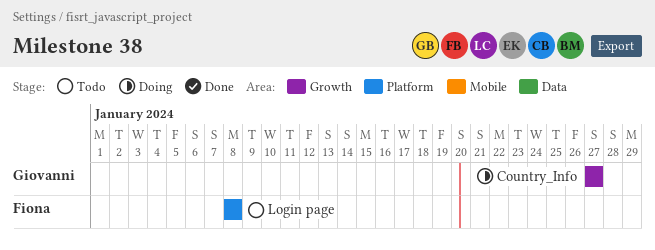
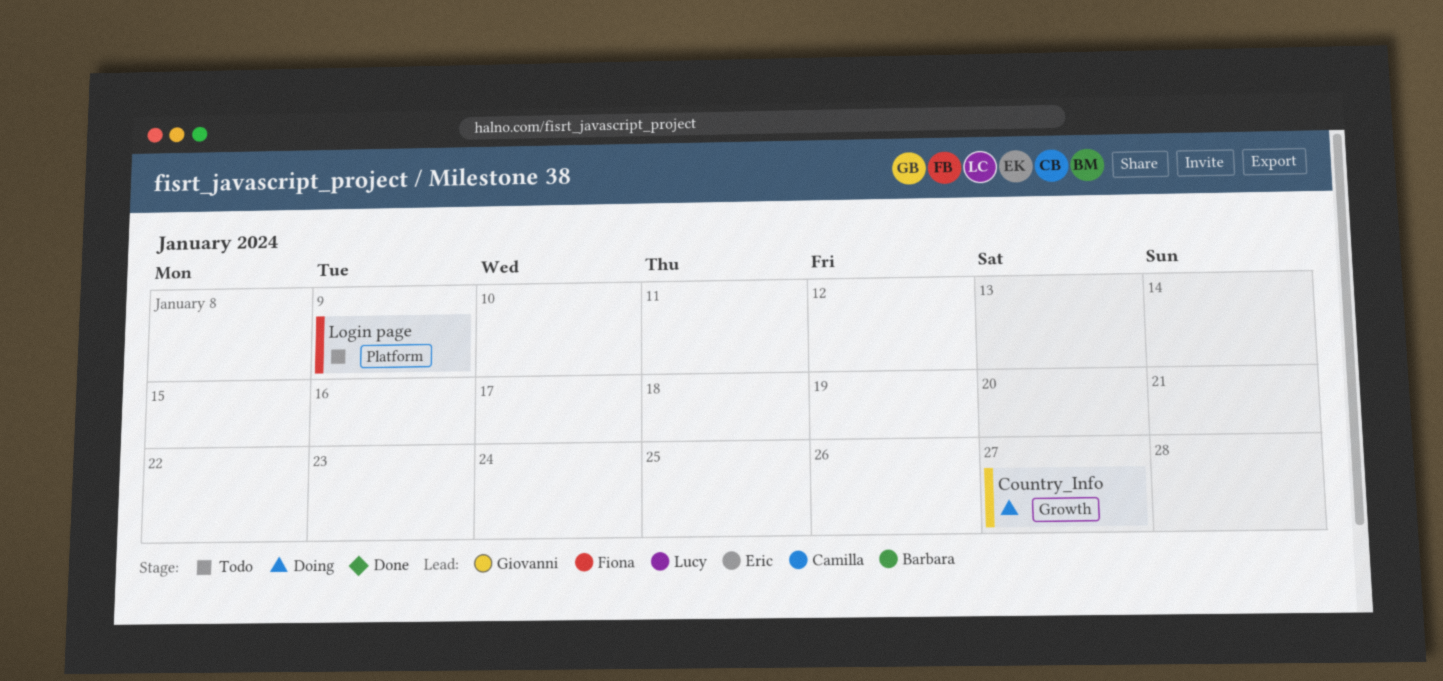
Login page, due: Jan 8 -> Jan 9

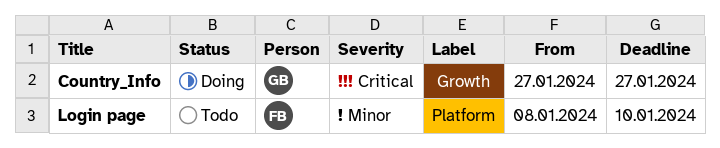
Login page, due: Jan 9 -> Jan 10

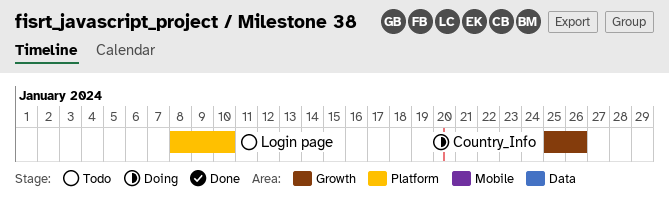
Country_Info, start: Jan 27 -> Jan 25
Country_Info, due: Jan 27 -> Jan 26

